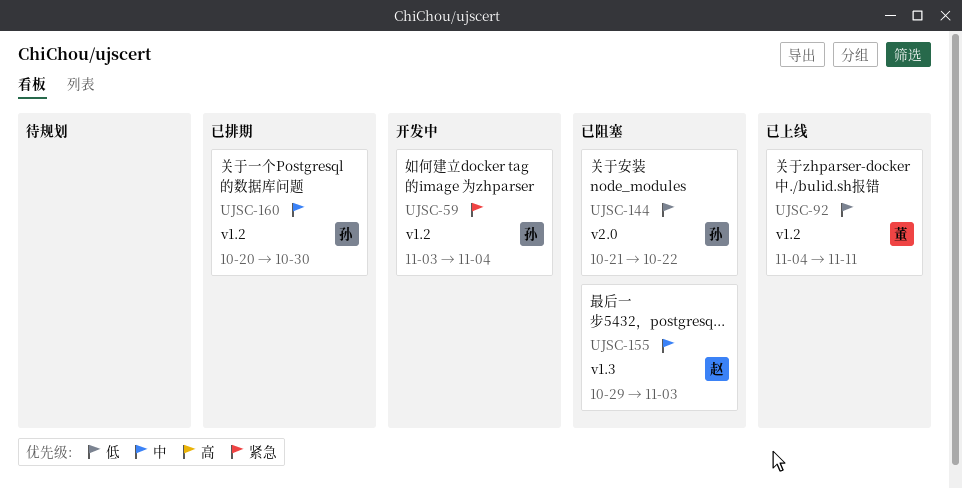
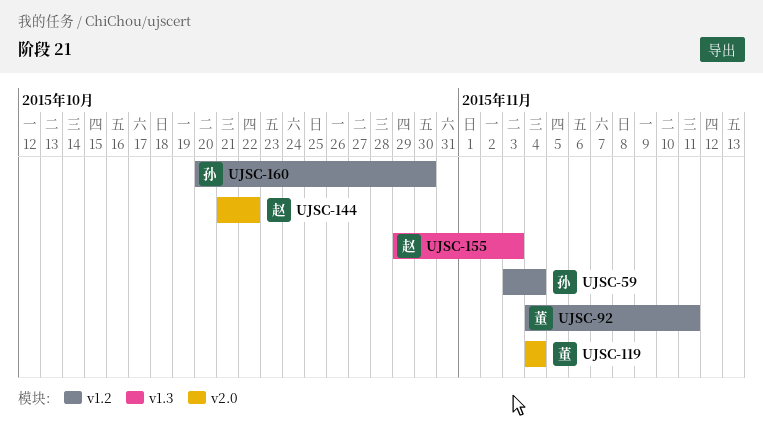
UJSC-119: none -> present
UJSC-144, owner: 孙 -> 赵

